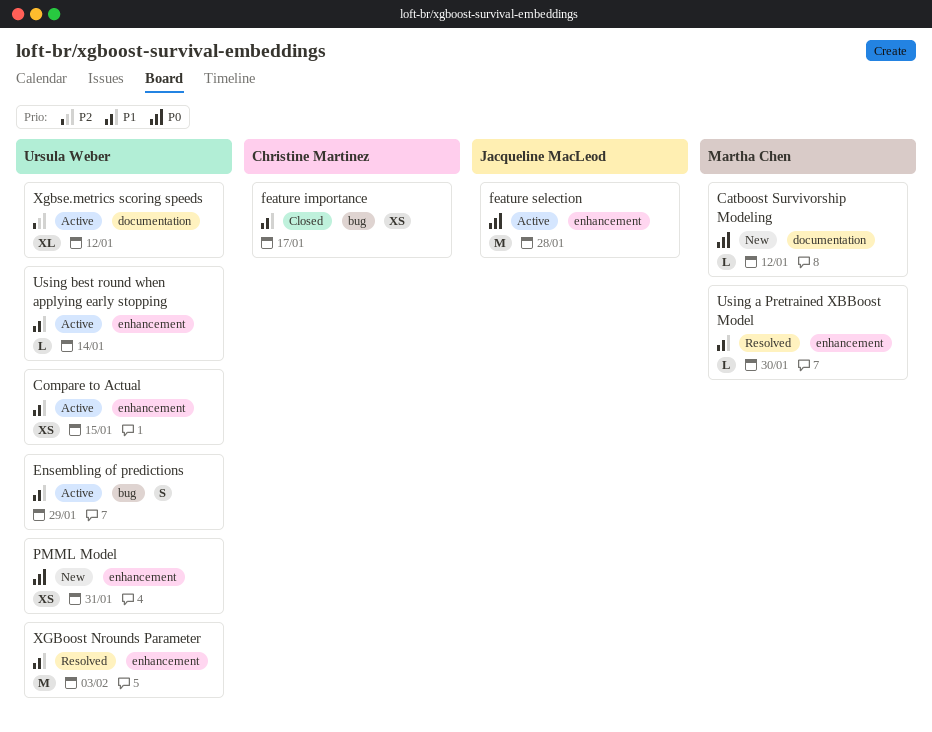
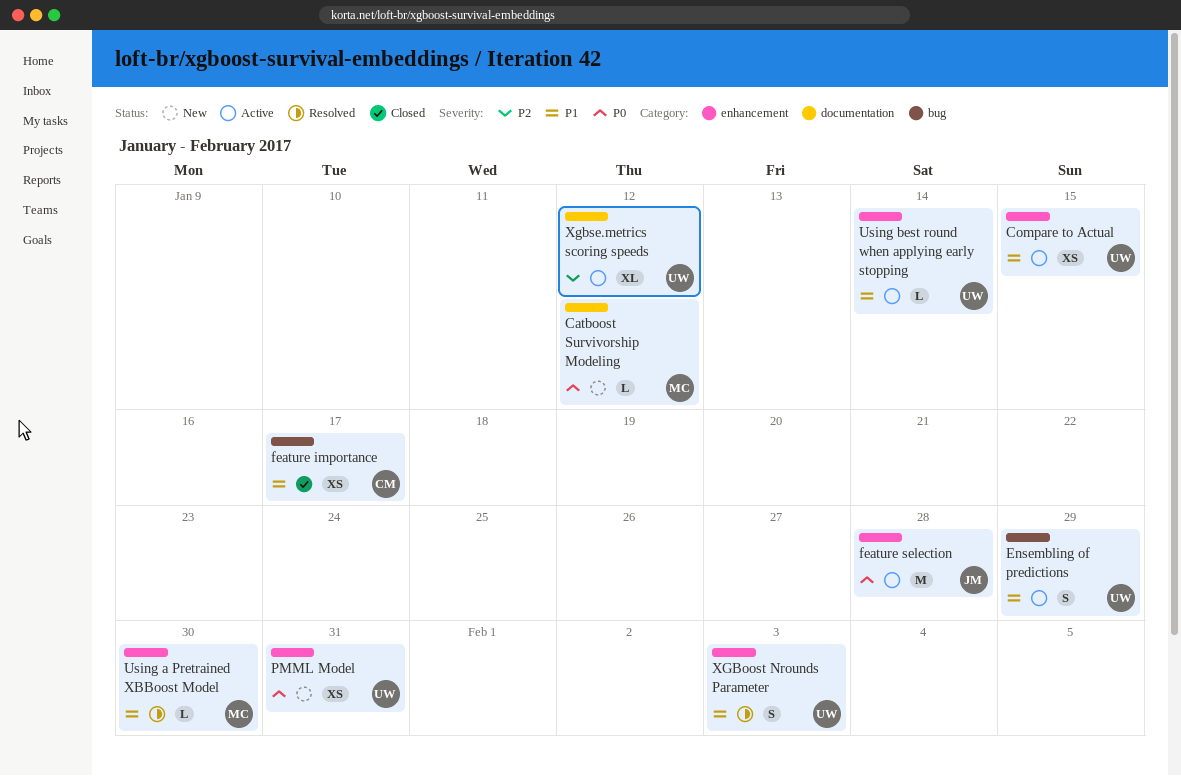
XGBoost Nrounds Parameter, estimate: M -> S

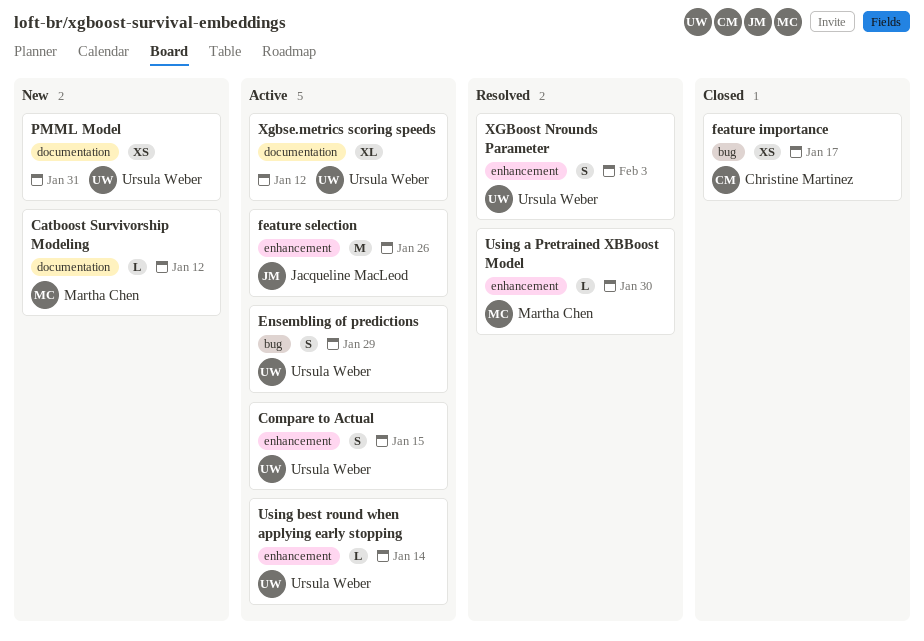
Compare to Actual, estimate: XS -> S
feature selection, due: Jan 28 -> Jan 26
PMML Model, label: enhancement -> documentation

